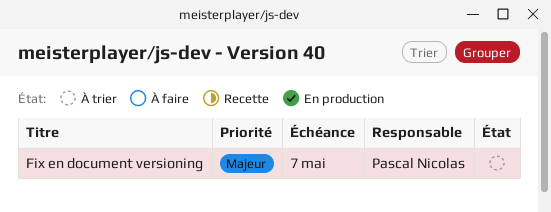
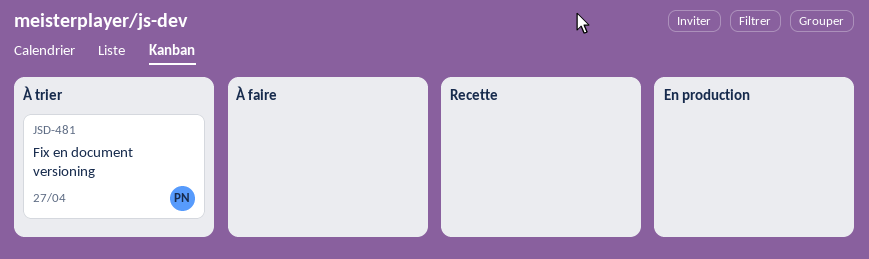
Fix en document versioning, due: May 7 -> Apr 27

